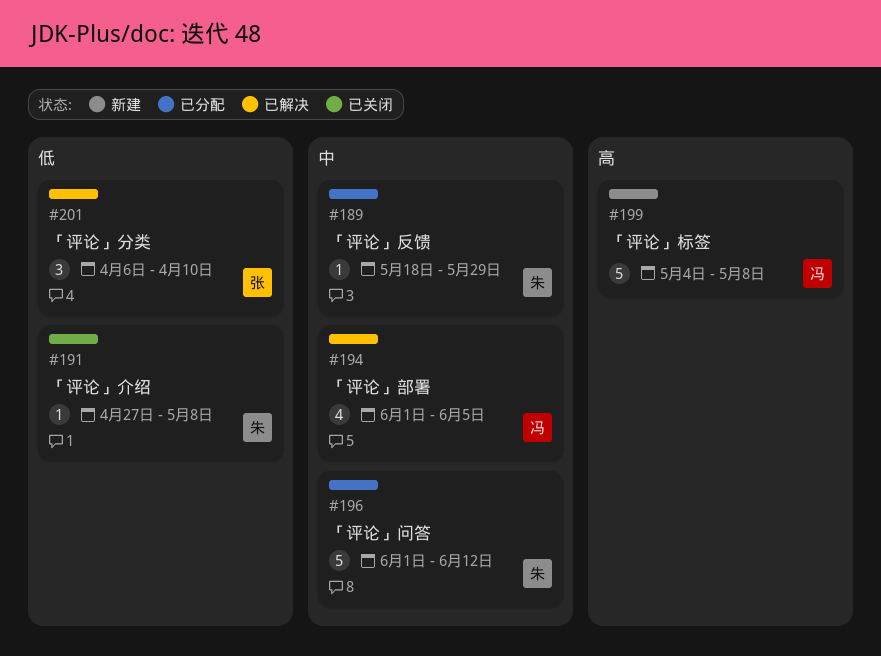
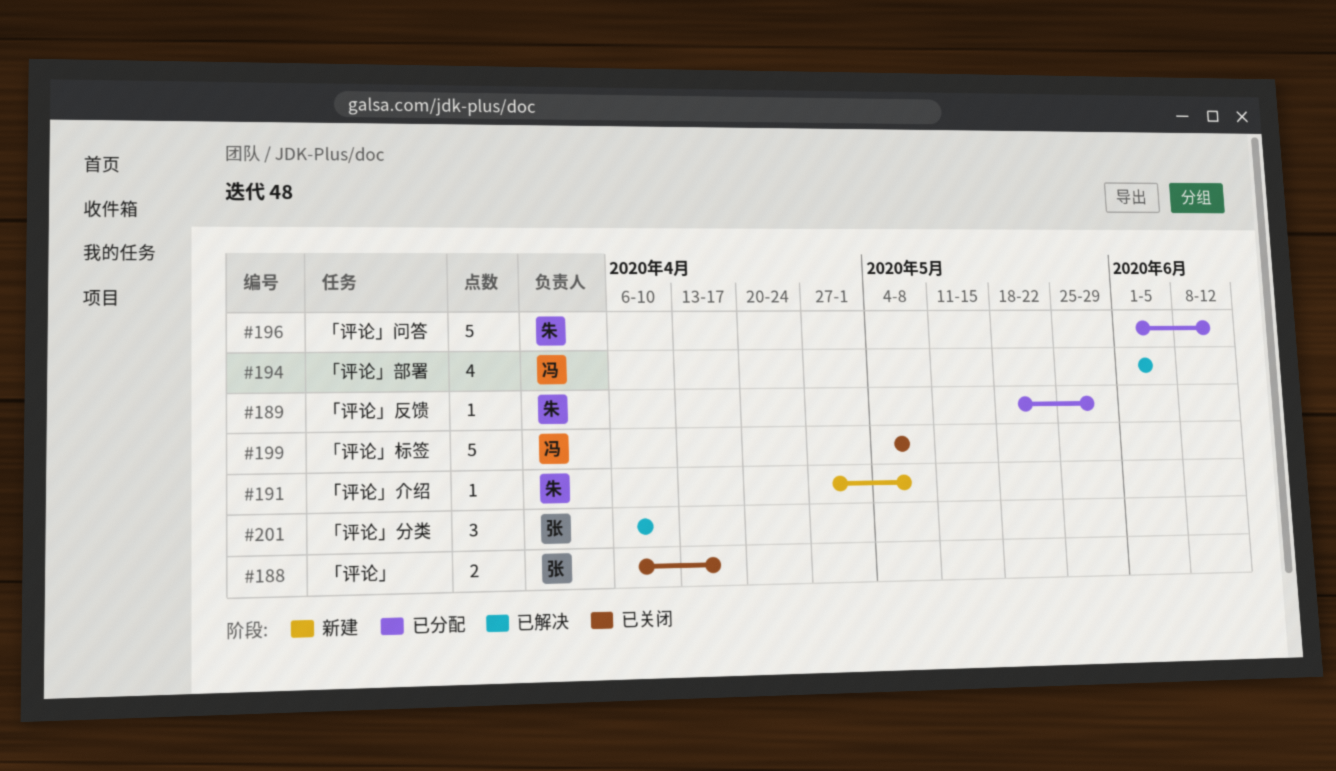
#188: none -> present
#191, status: 已关闭 -> 新建
#199, status: 新建 -> 已关闭

